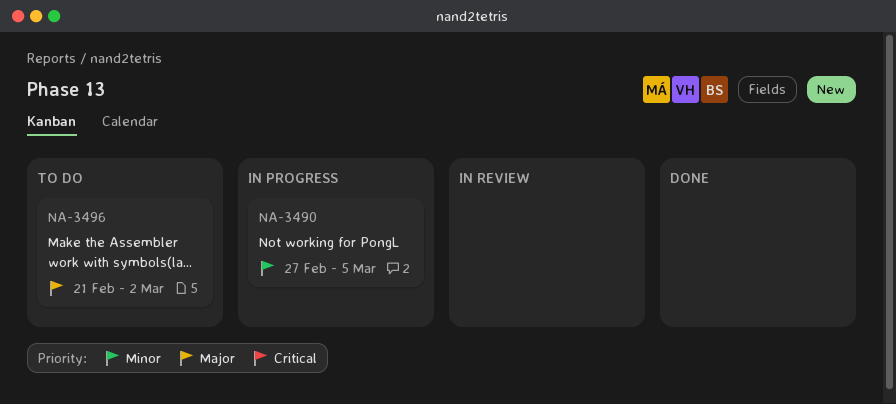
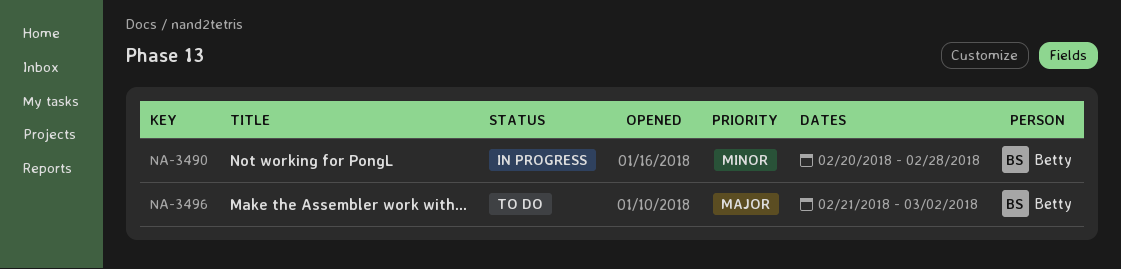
NA-3490, start: Feb 27 -> Feb 20
NA-3490, due: Mar 5 -> Feb 28

